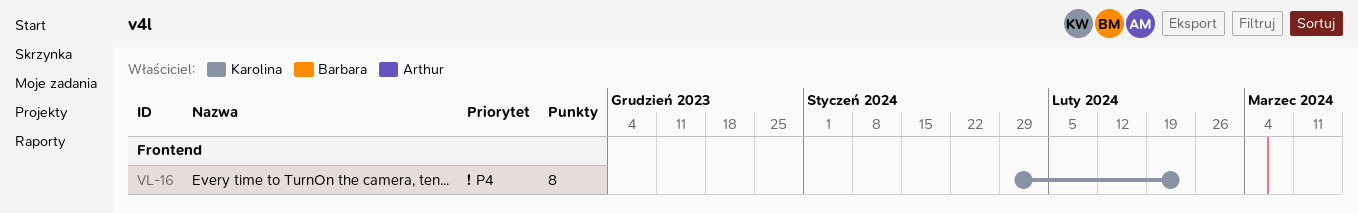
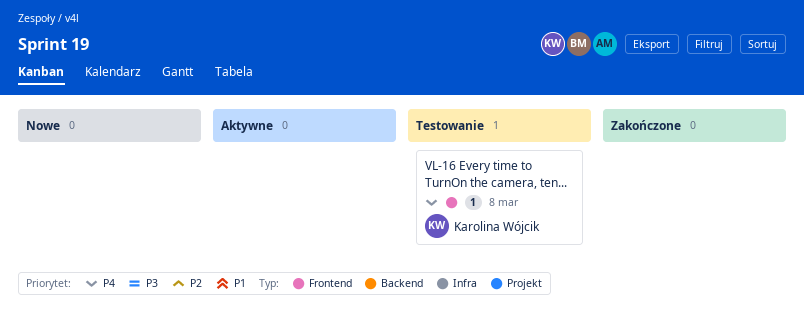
VL-16, estimate: 8 -> 1
VL-16, due: Feb 23 -> Mar 8

